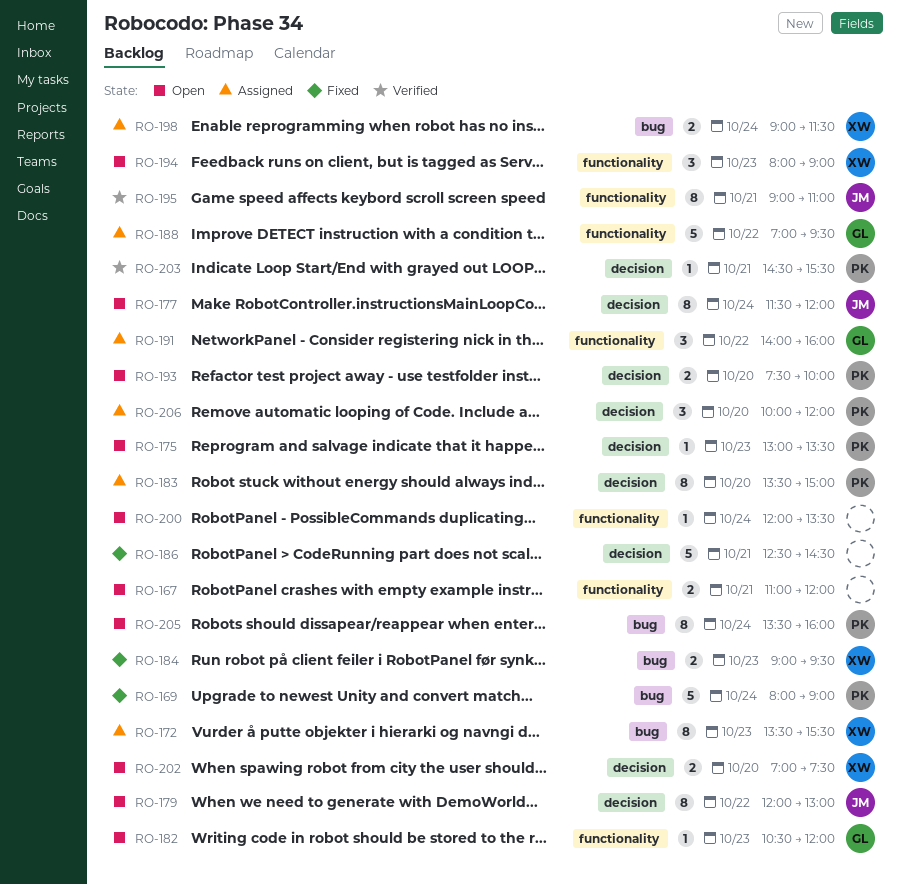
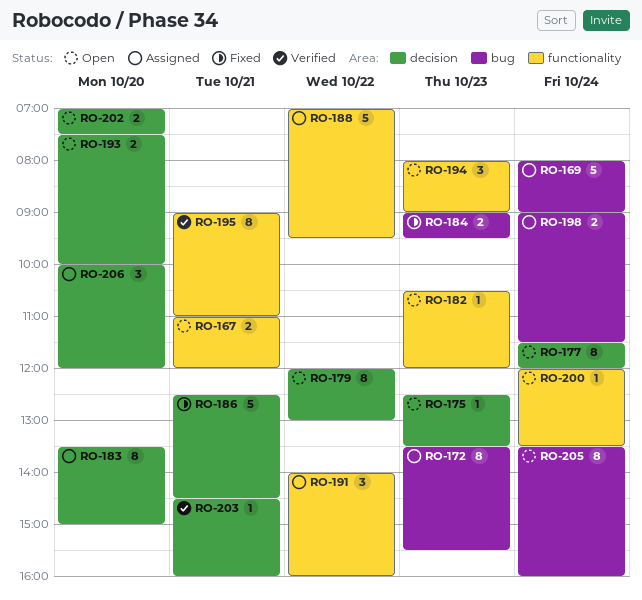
RO-169, status: Fixed -> Assigned
RO-175, begins: 13:00 -> 12:30
RO-203, ends: 15:30 -> 16:00

